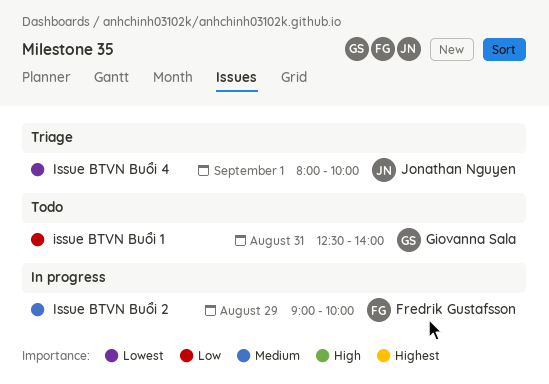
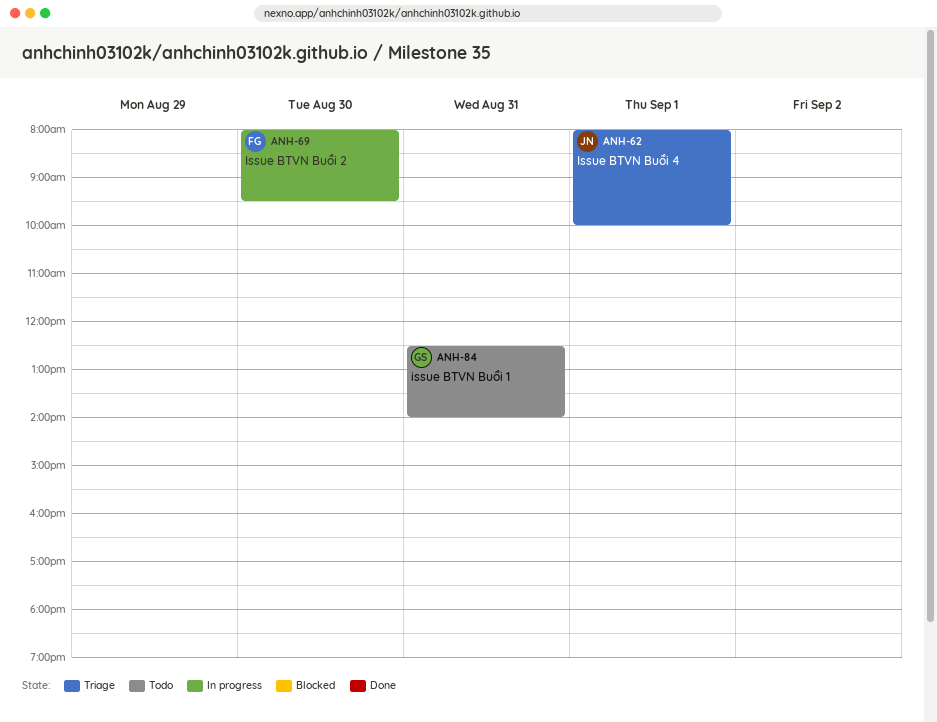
Issue BTVN Buổi 2, day: Aug 29 -> Aug 30
Issue BTVN Buổi 2, begins: 09:00 -> 08:00
Issue BTVN Buổi 2, ends: 10:00 -> 09:30

